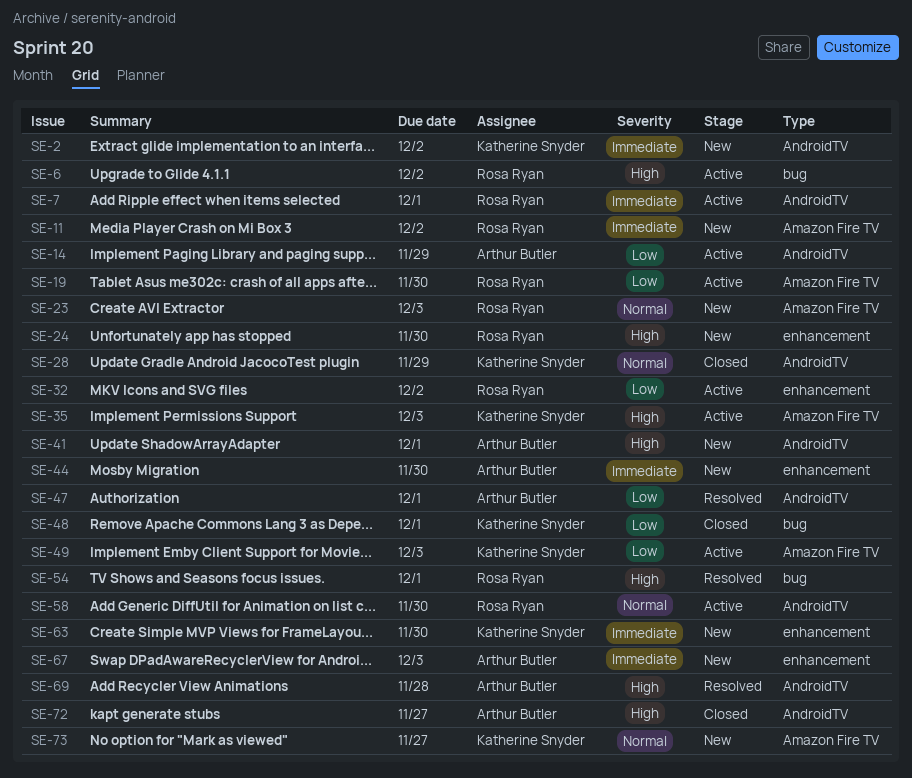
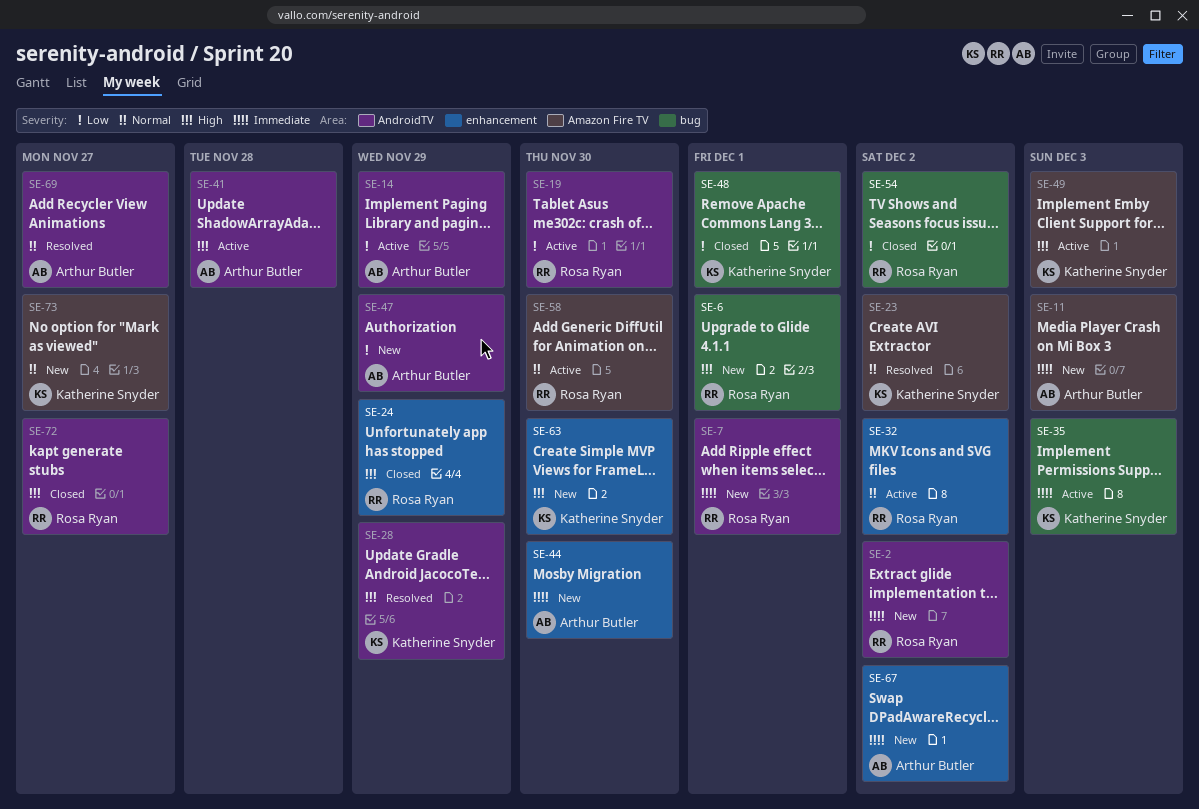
SE-2, owner: Katherine Snyder -> Rosa Ryan
SE-6, status: Active -> New
SE-6, due: Dec 2 -> Dec 1
SE-7, status: Active -> New
SE-11, owner: Rosa Ryan -> Arthur Butler
SE-11, due: Dec 2 -> Dec 3
SE-19, label: Amazon Fire TV -> AndroidTV
SE-23, status: New -> Resolved
SE-23, owner: Rosa Ryan -> Katherine Snyder
SE-23, due: Dec 3 -> Dec 2
SE-24, status: New -> Closed
SE-24, due: Nov 30 -> Nov 29
SE-28, status: Closed -> Resolved
SE-28, priority: Normal -> High
SE-32, priority: Low -> Normal
SE-35, priority: High -> Immediate
SE-35, label: Amazon Fire TV -> bug
SE-41, status: New -> Active
SE-41, due: Dec 1 -> Nov 28
SE-47, status: Resolved -> New
SE-47, due: Dec 1 -> Nov 29
SE-49, priority: Low -> High
SE-54, status: Resolved -> Closed
SE-54, priority: High -> Low
SE-54, due: Dec 1 -> Dec 2
SE-58, label: AndroidTV -> Amazon Fire TV
SE-63, priority: Immediate -> High
SE-67, due: Dec 3 -> Dec 2
SE-69, priority: High -> Normal
SE-69, due: Nov 28 -> Nov 27
SE-72, owner: Arthur Butler -> Rosa Ryan

